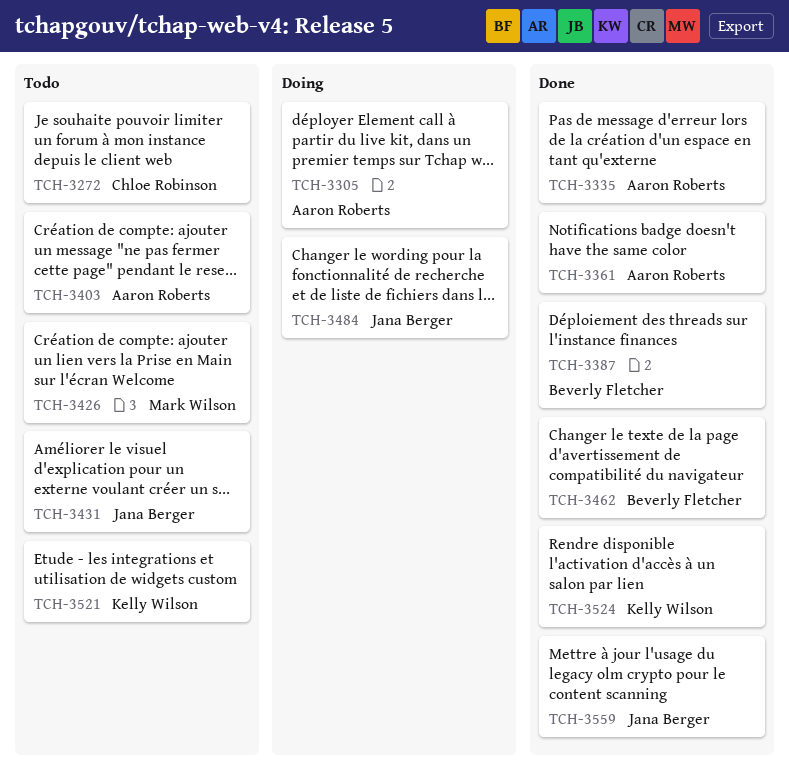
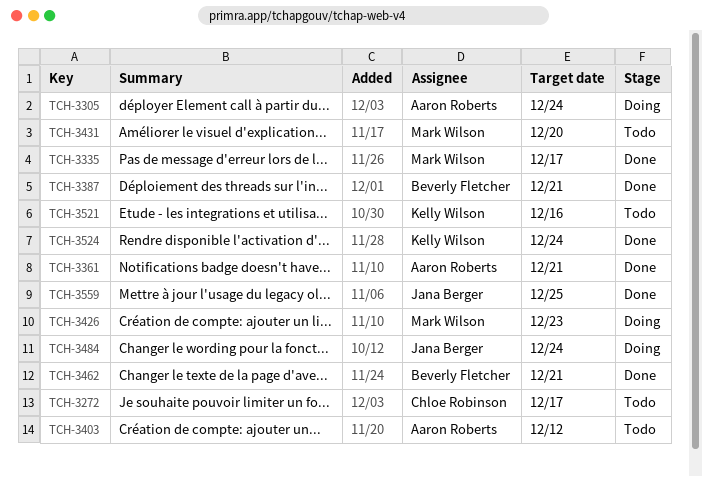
TCH-3335, owner: Aaron Roberts -> Mark Wilson
TCH-3426, status: Todo -> Doing
TCH-3431, owner: Jana Berger -> Mark Wilson

